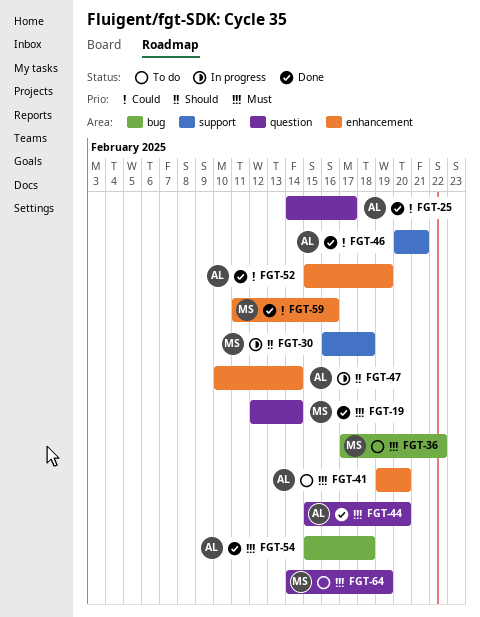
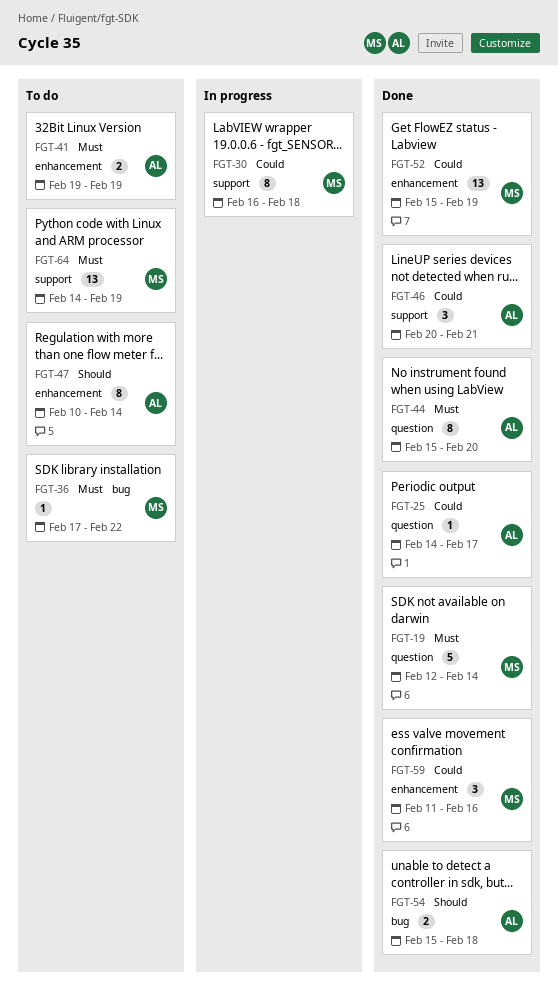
FGT-30, priority: Should -> Could
FGT-41, due: Feb 20 -> Feb 19
FGT-47, status: In progress -> To do
FGT-52, owner: AL -> MS
FGT-54, priority: Must -> Should
FGT-64, label: question -> support

